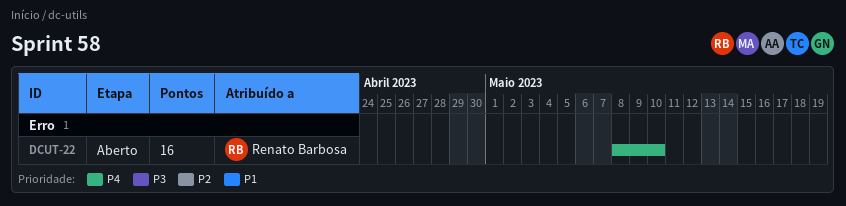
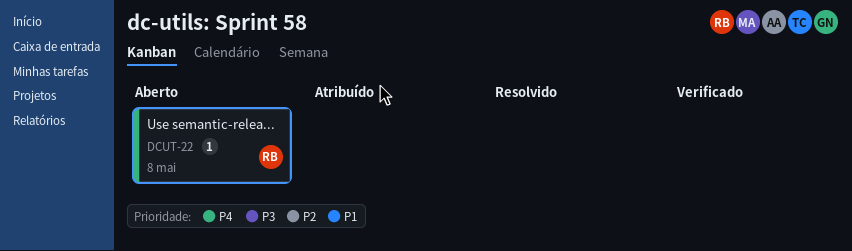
DCUT-22, estimate: 16 -> 1
DCUT-22, due: May 10 -> May 8

